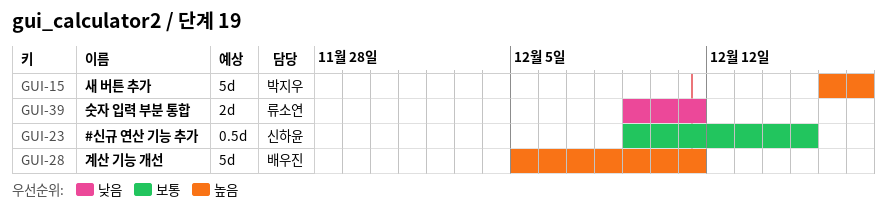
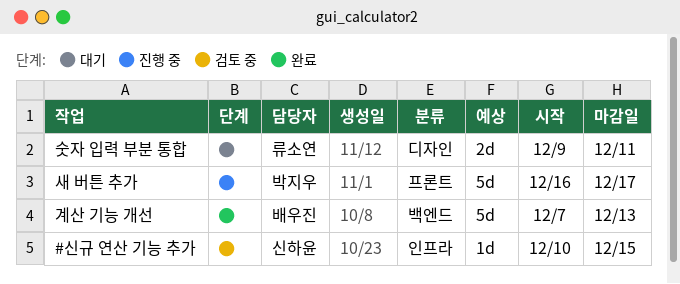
#신규 연산 기능 추가, estimate: 0.5d -> 1d
#신규 연산 기능 추가, start: Dec 9 -> Dec 10
계산 기능 개선, start: Dec 5 -> Dec 7
계산 기능 개선, due: Dec 11 -> Dec 13

